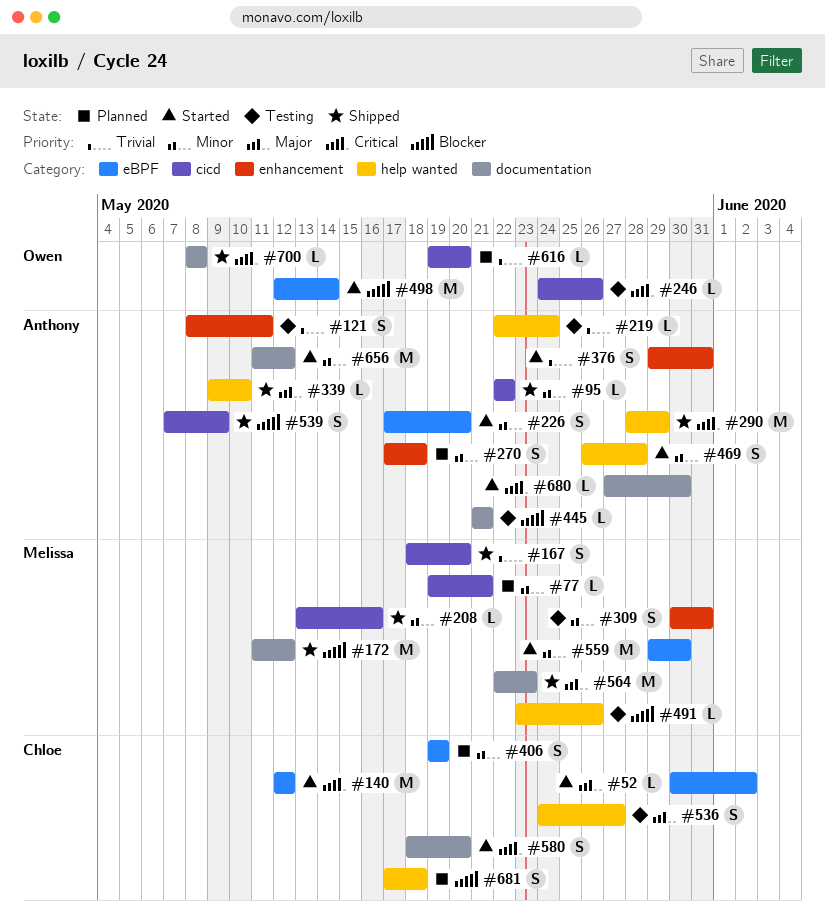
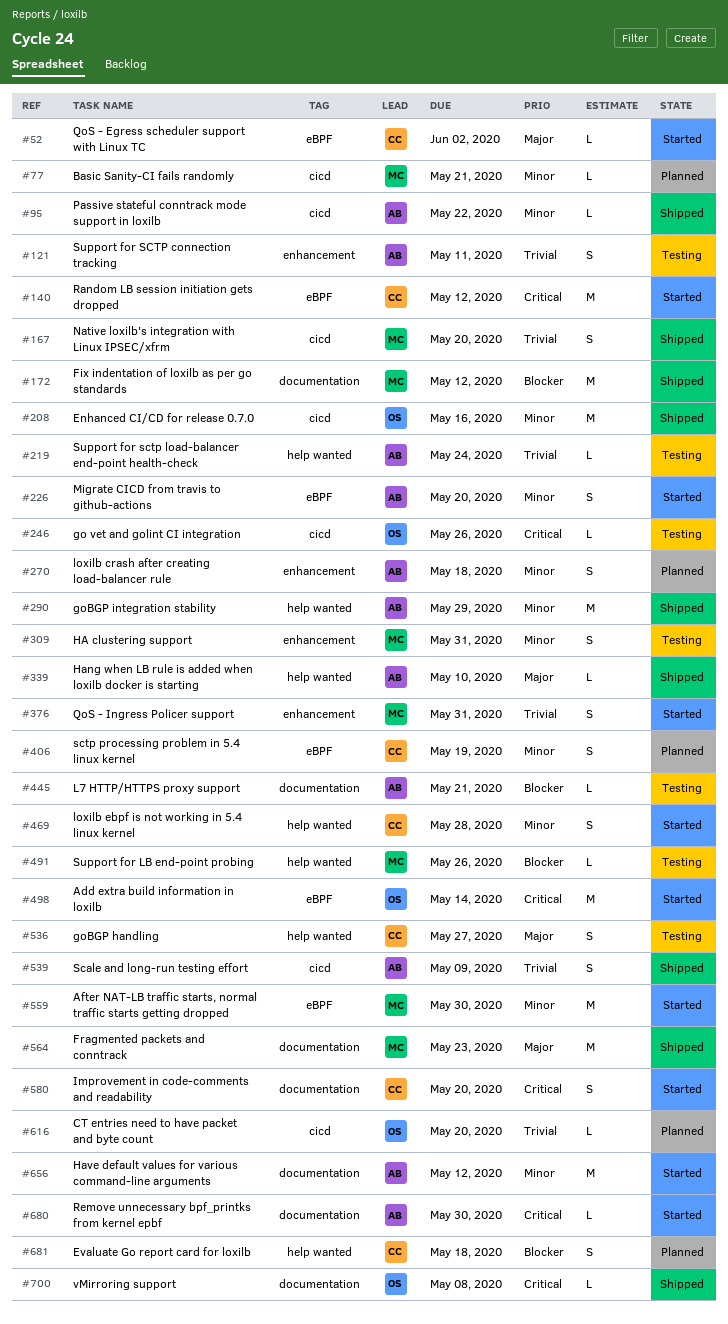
#208, owner: Melissa -> Owen
#208, estimate: L -> M
#290, priority: Critical -> Minor
#376, owner: Anthony -> Melissa
#469, owner: Anthony -> Chloe
#498, priority: Blocker -> Critical
#539, priority: Blocker -> Trivial

